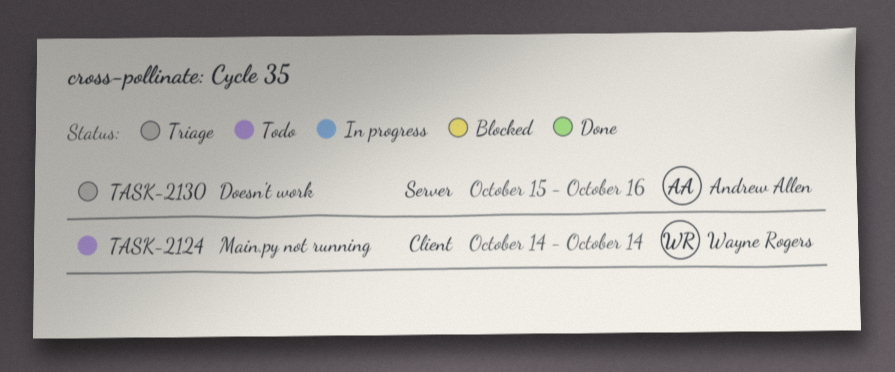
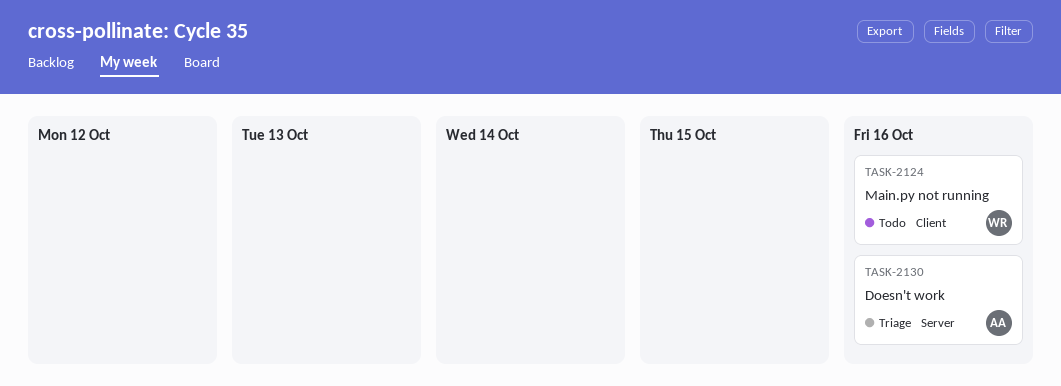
TASK-2124, due: Oct 14 -> Oct 16

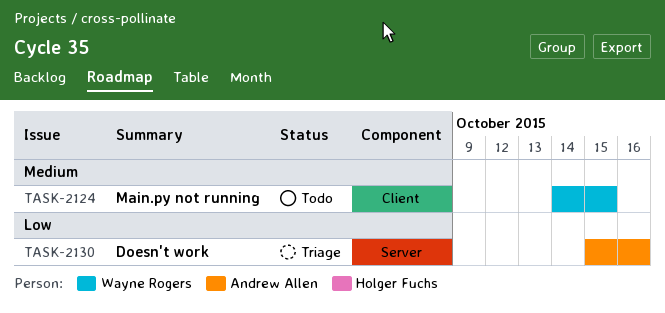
TASK-2124, due: Oct 16 -> Oct 15

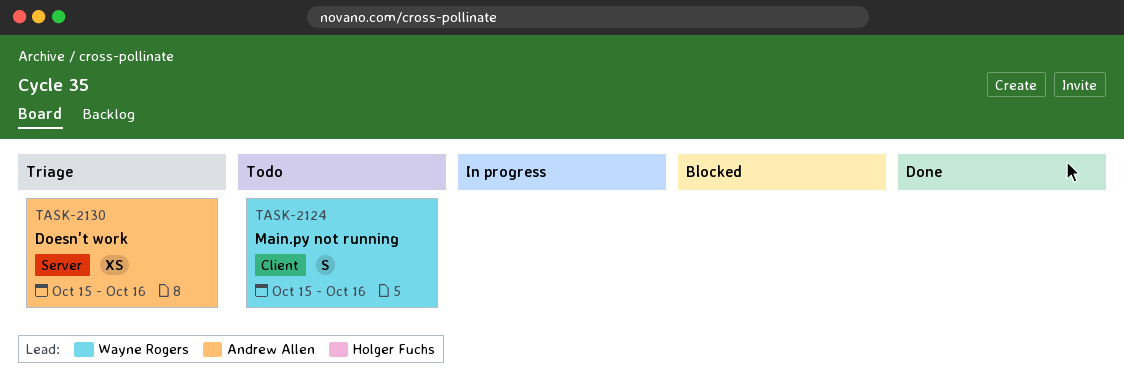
TASK-2124, start: Oct 14 -> Oct 15
TASK-2124, due: Oct 15 -> Oct 16

